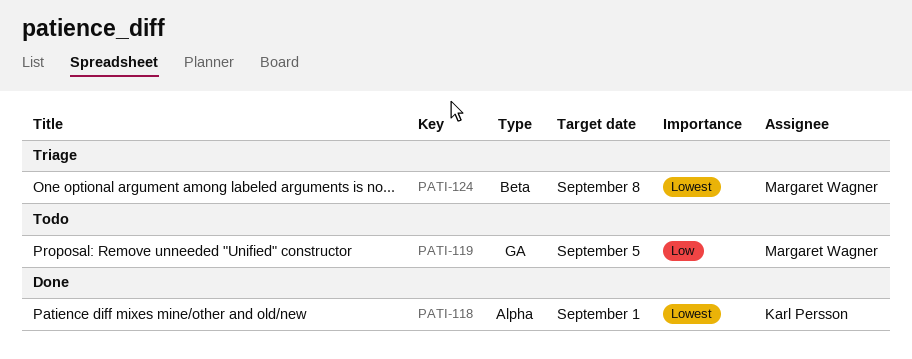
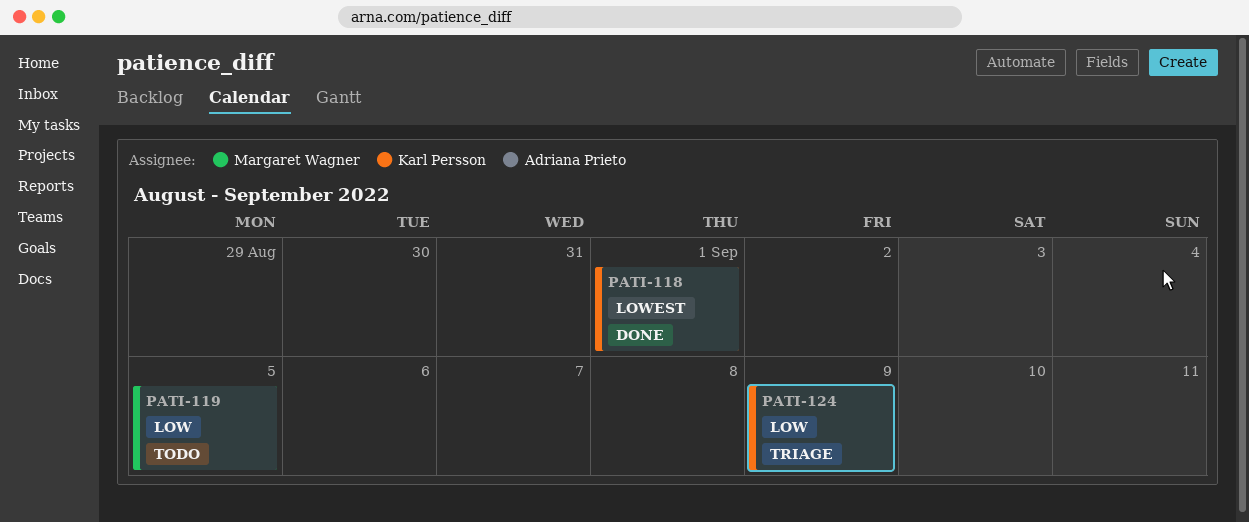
PATI-124, owner: Margaret Wagner -> Karl Persson
PATI-124, priority: Lowest -> Low
PATI-124, due: Sep 8 -> Sep 9

